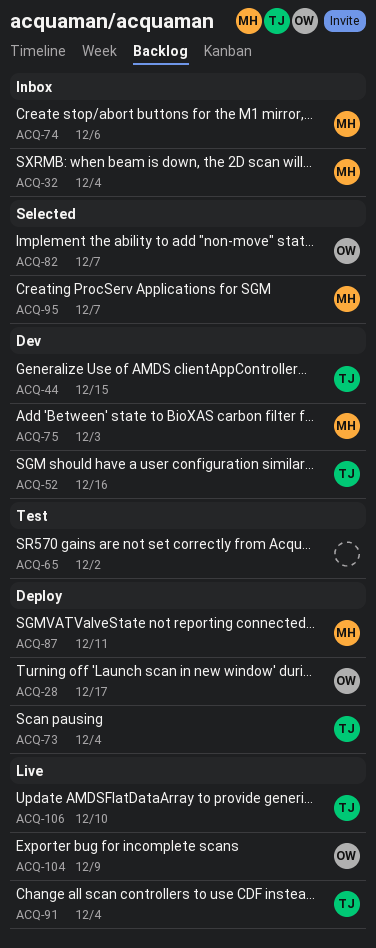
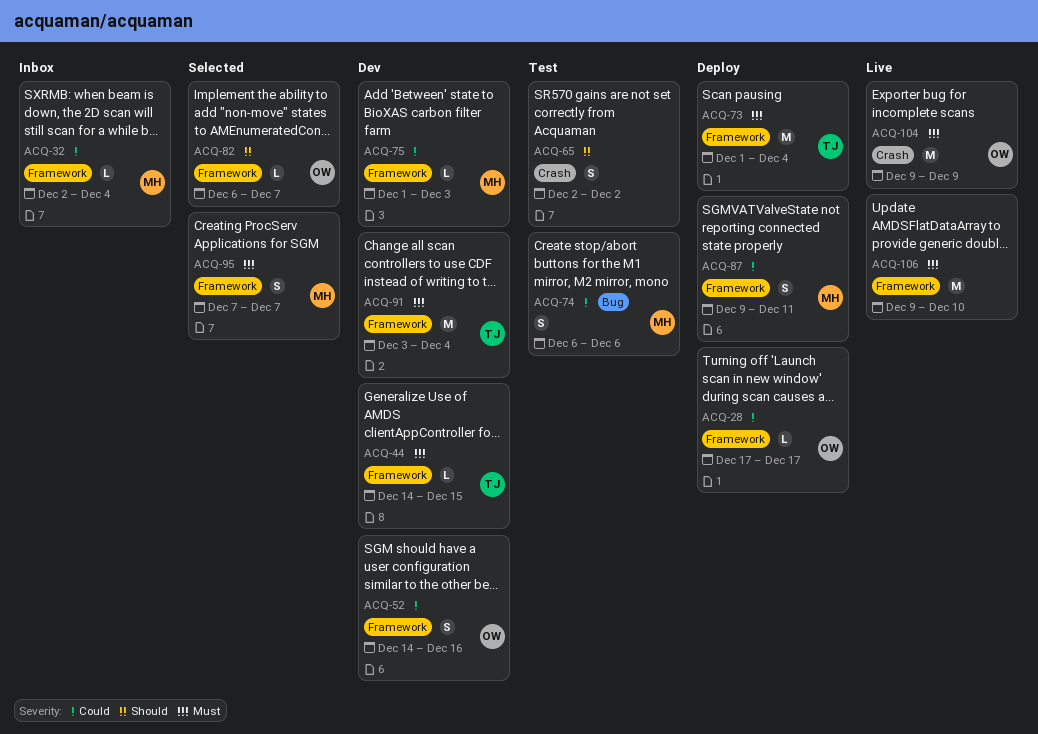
ACQ-52, owner: TJ -> OW
ACQ-74, status: Inbox -> Test
ACQ-91, status: Live -> Dev
ACQ-106, owner: TJ -> none

